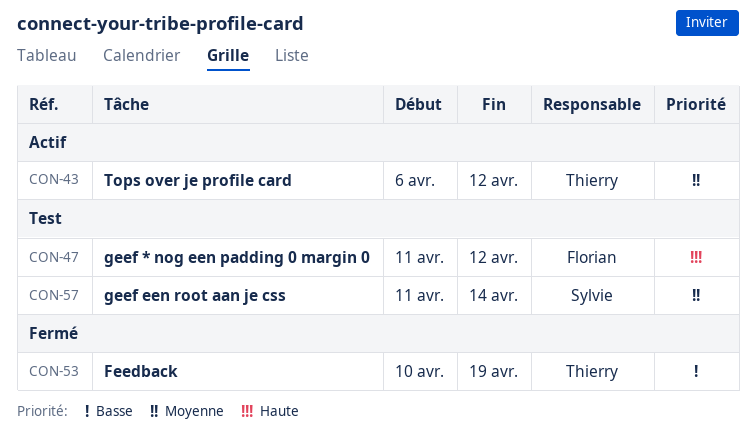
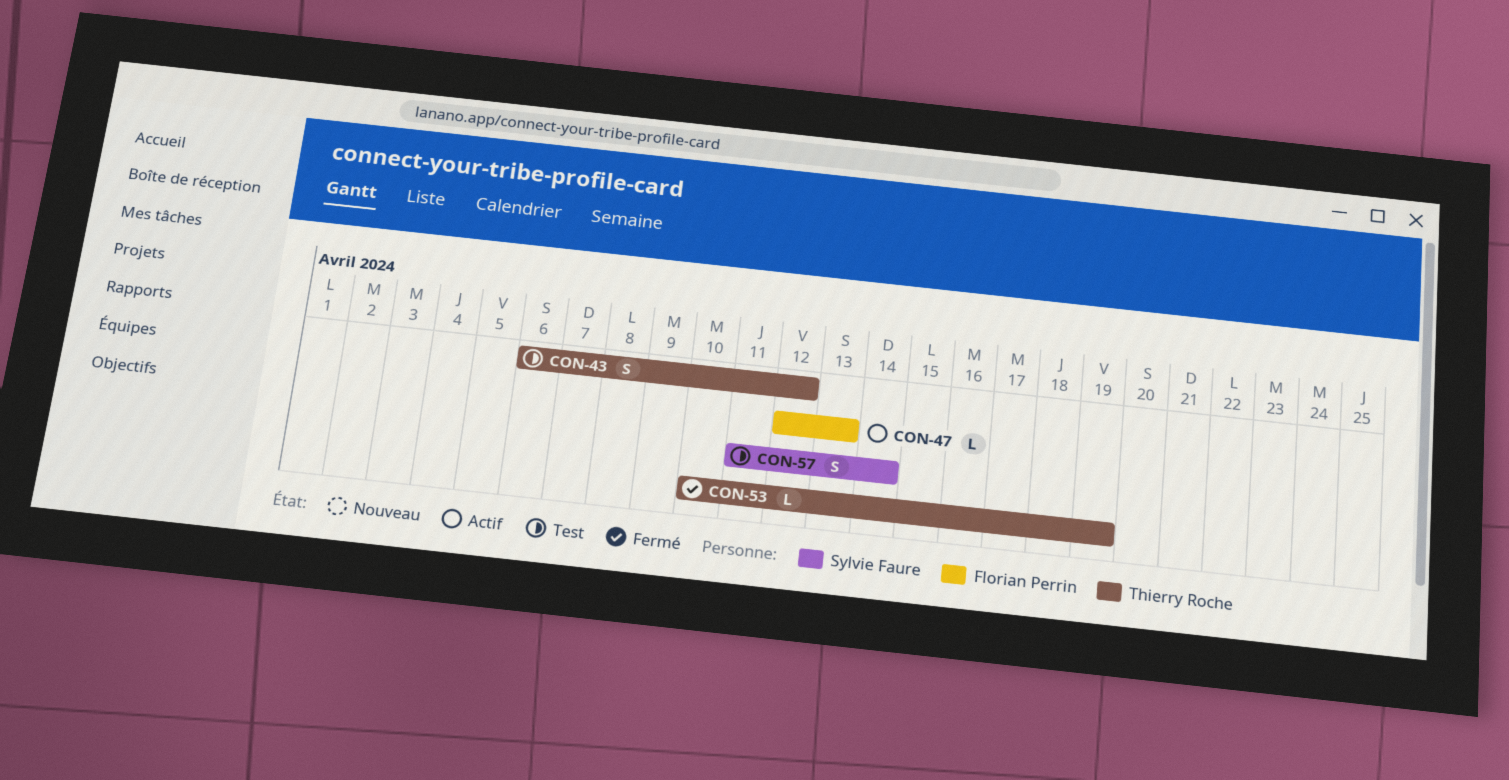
CON-43, status: Actif -> Test
CON-47, status: Test -> Actif
CON-47, start: Apr 11 -> Apr 12
CON-47, due: Apr 12 -> Apr 13

